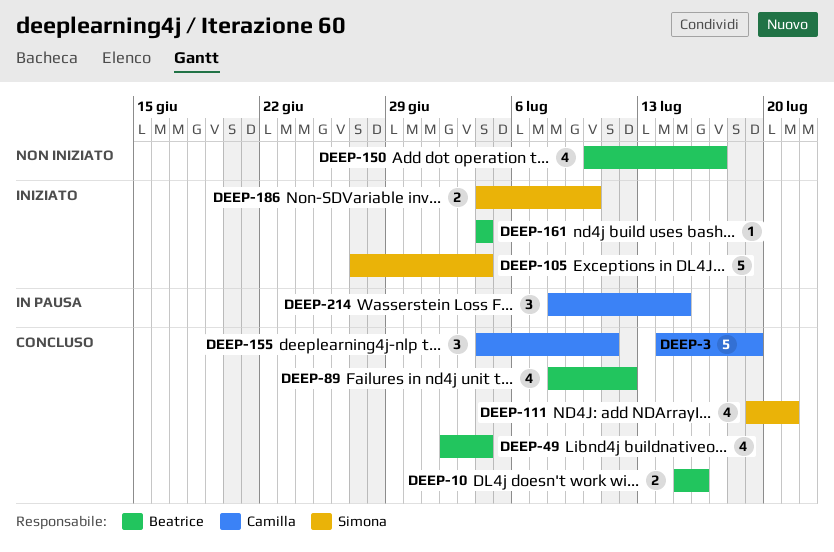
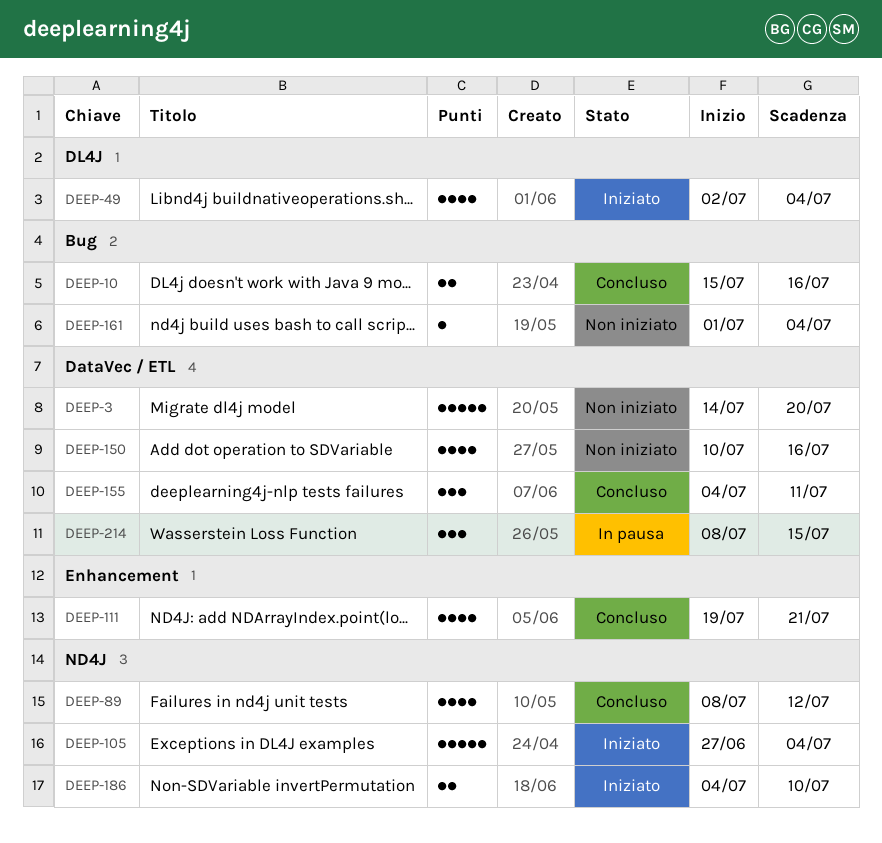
DEEP-3, status: Concluso -> Non iniziato
DEEP-3, due: Jul 19 -> Jul 20
DEEP-49, status: Concluso -> Iniziato
DEEP-150, due: Jul 17 -> Jul 16
DEEP-161, status: Iniziato -> Non iniziato
DEEP-161, start: Jul 4 -> Jul 1

